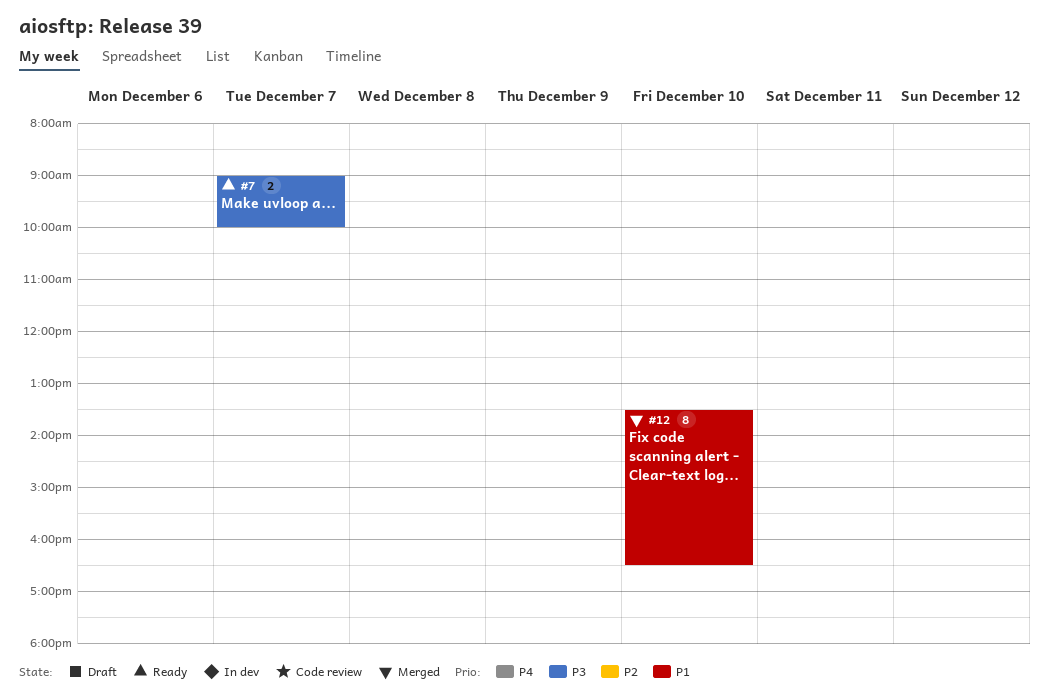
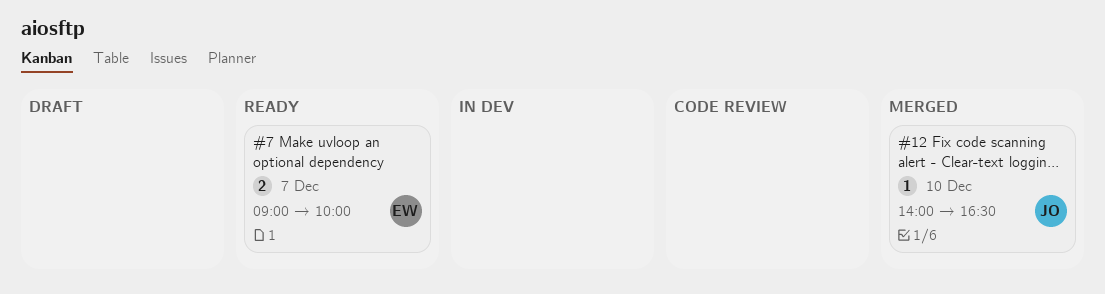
#12, estimate: 8 -> 1
#12, begins: 13:30 -> 14:00

